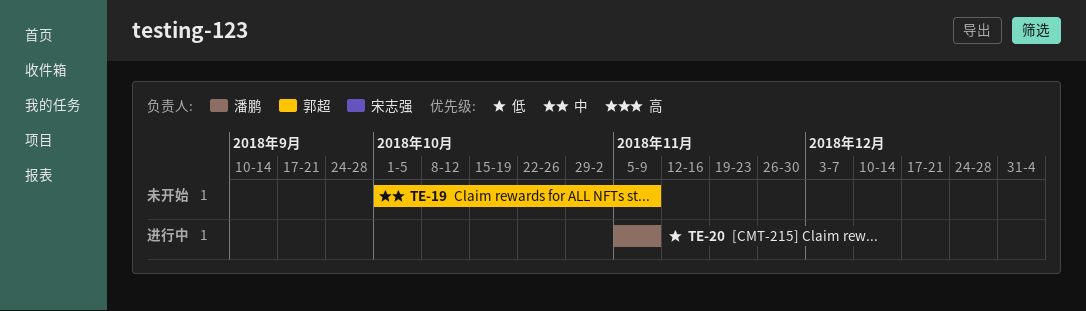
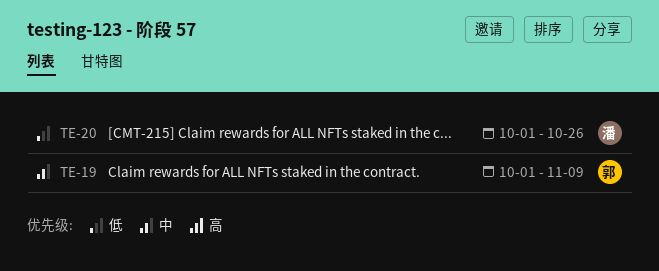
TE-20, start: Nov 5 -> Oct 1
TE-20, due: Nov 9 -> Oct 26

